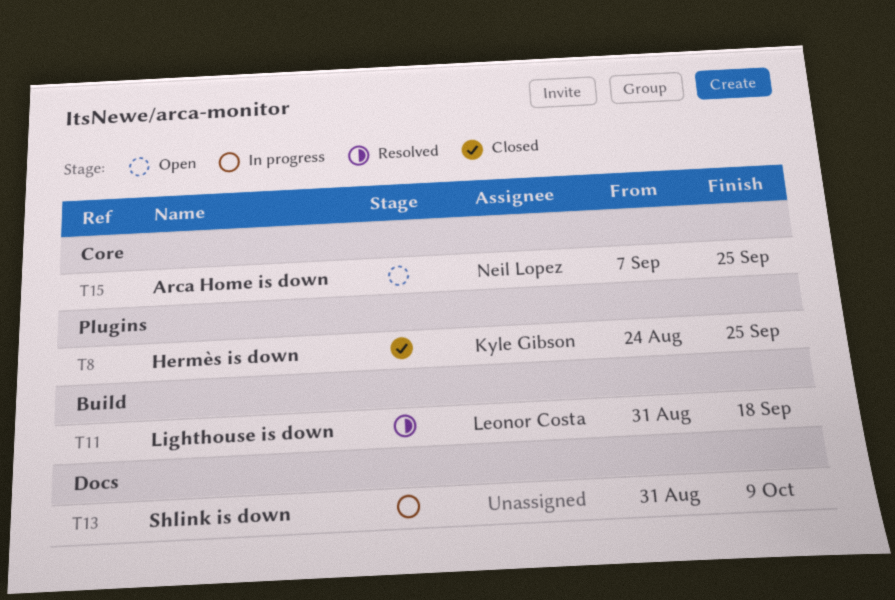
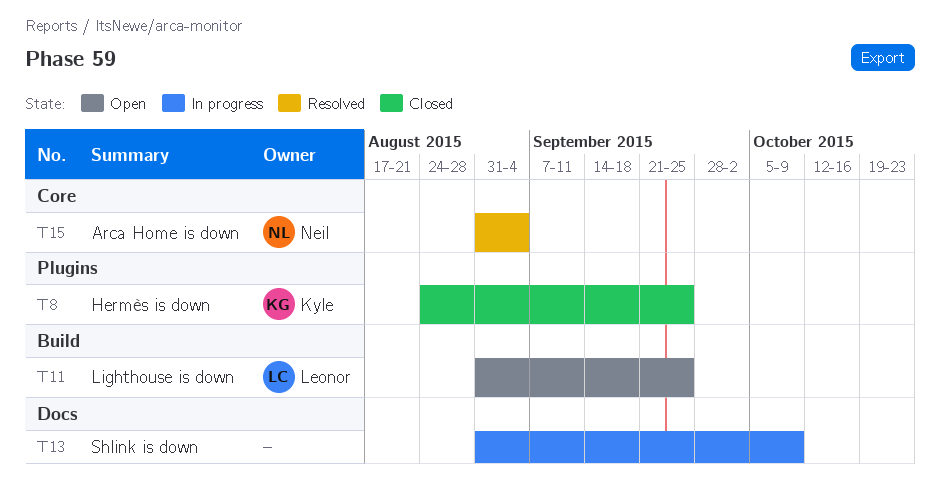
T11, status: Resolved -> Open
T11, due: Sep 18 -> Sep 25
T15, status: Open -> Resolved
T15, start: Sep 7 -> Aug 31
T15, due: Sep 25 -> Sep 4

